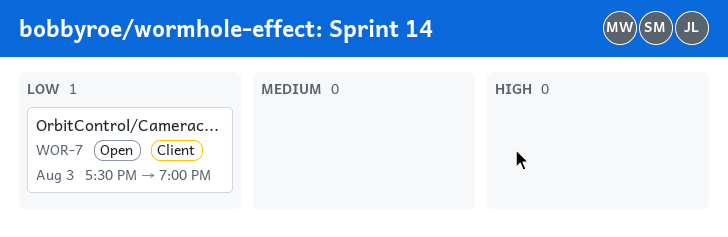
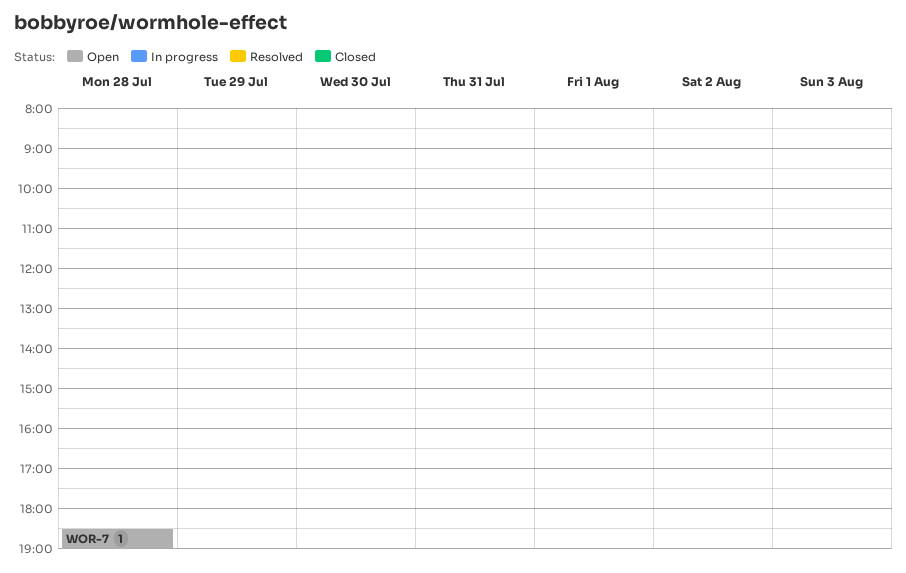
WOR-7, day: Aug 3 -> Jul 28
WOR-7, begins: 17:30 -> 18:30

